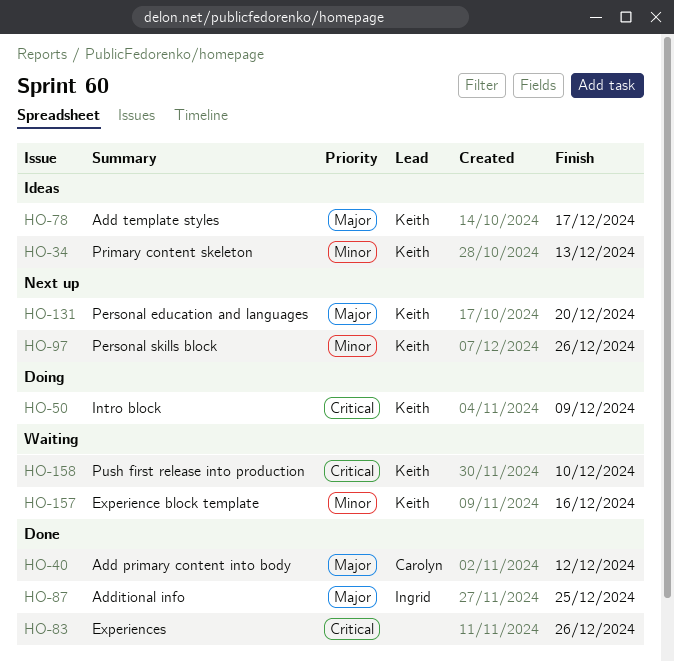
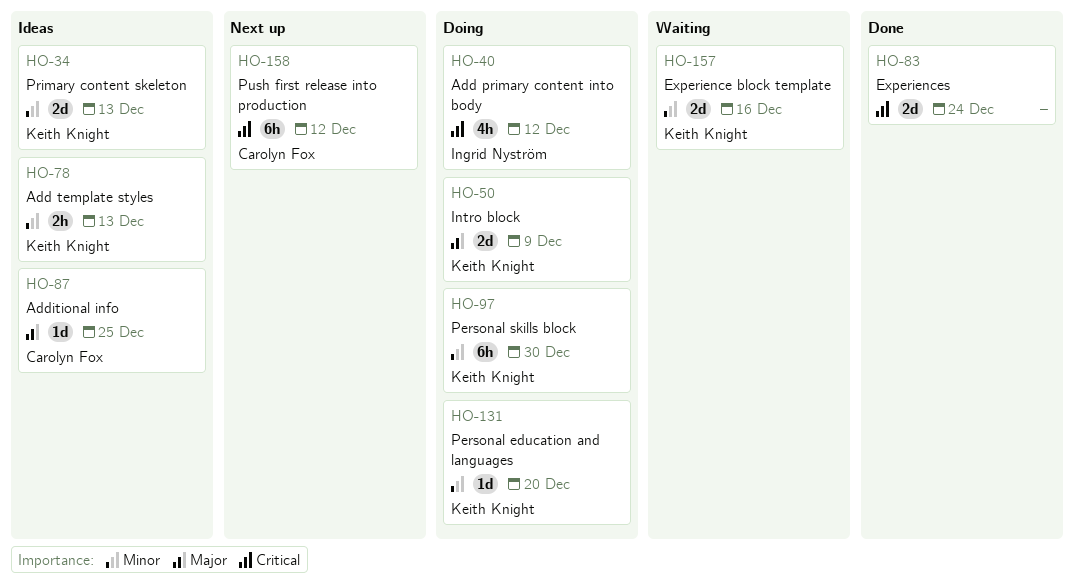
HO-40, status: Done -> Doing
HO-40, owner: Carolyn Fox -> Ingrid Nyström
HO-40, priority: Major -> Critical
HO-50, priority: Critical -> Major
HO-78, priority: Major -> Minor
HO-78, due: Dec 17 -> Dec 13
HO-83, due: Dec 26 -> Dec 24
HO-87, status: Done -> Ideas
HO-87, owner: Ingrid Nyström -> Carolyn Fox
HO-97, status: Next up -> Doing
HO-97, due: Dec 26 -> Dec 30
HO-131, status: Next up -> Doing
HO-131, priority: Major -> Minor
HO-158, status: Waiting -> Next up
HO-158, owner: Keith Knight -> Carolyn Fox
HO-158, due: Dec 10 -> Dec 12

